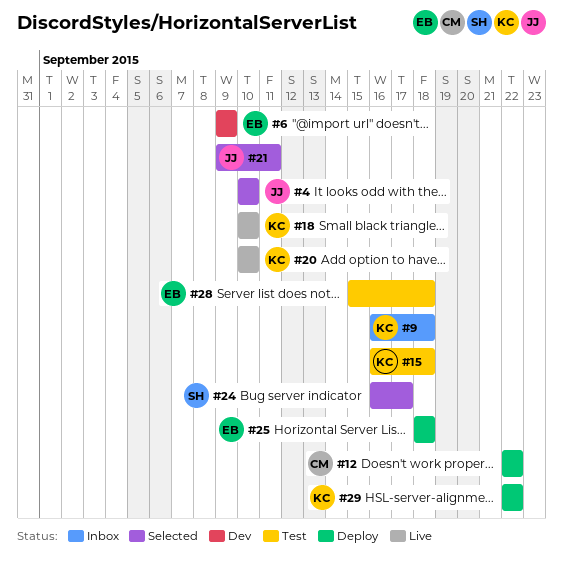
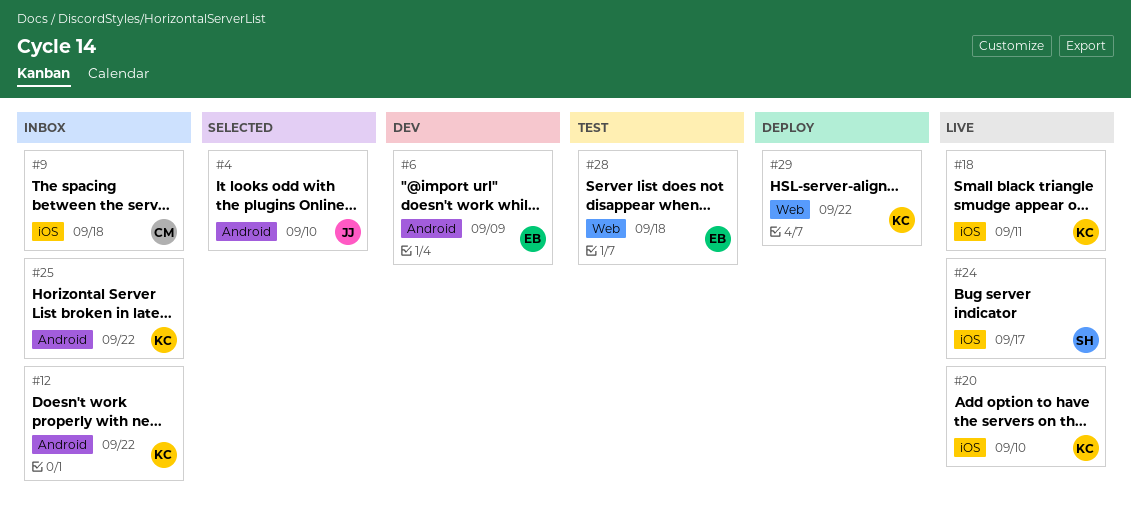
#9, owner: KC -> CM
#12, status: Deploy -> Inbox
#12, owner: CM -> KC
#15: present -> none
#18, due: Sep 10 -> Sep 11
#21: present -> none
#24, status: Selected -> Live
#25, status: Deploy -> Inbox
#25, owner: EB -> KC
#25, due: Sep 18 -> Sep 22

